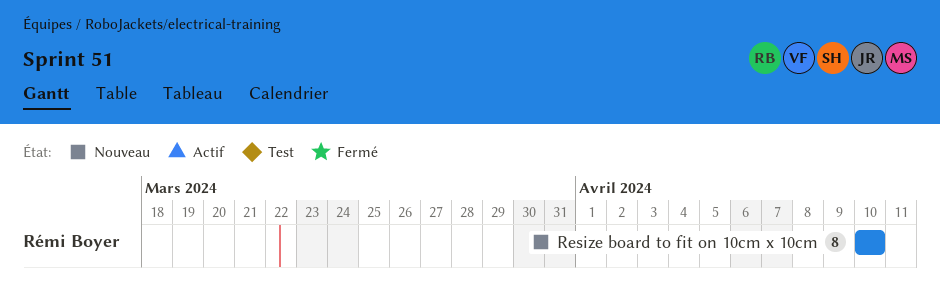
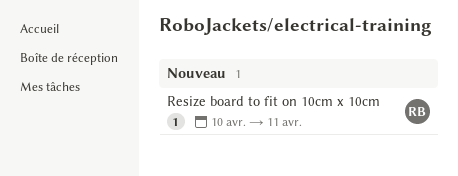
Resize board to fit on 10cm x 10cm, estimate: 8 -> 1
Resize board to fit on 10cm x 10cm, due: Apr 10 -> Apr 11

